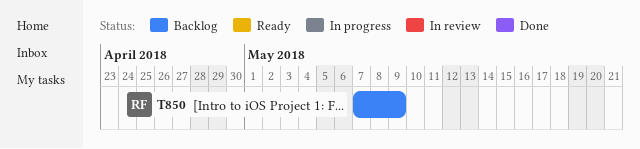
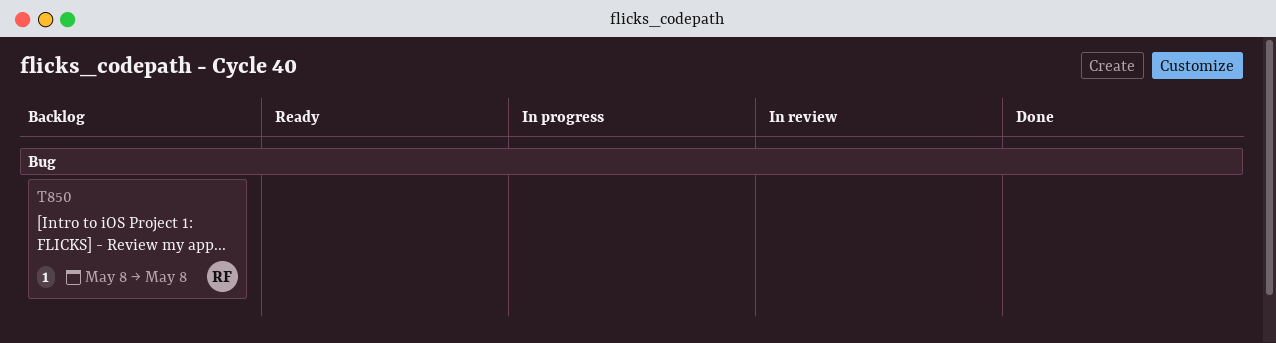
T850, start: May 7 -> May 8
T850, due: May 9 -> May 8

